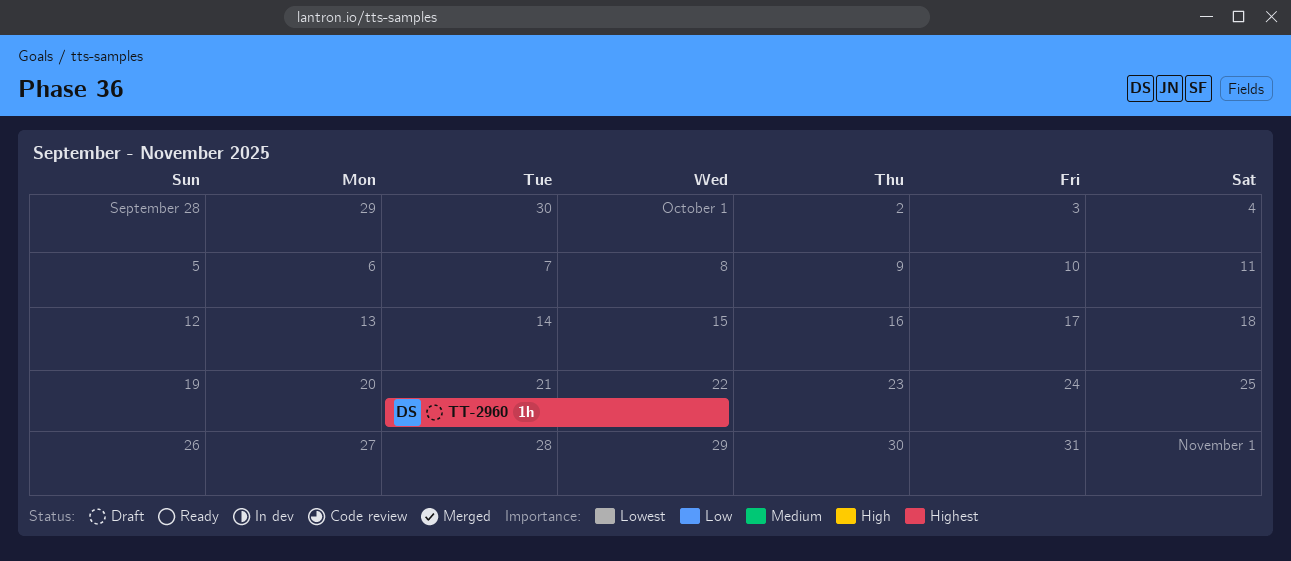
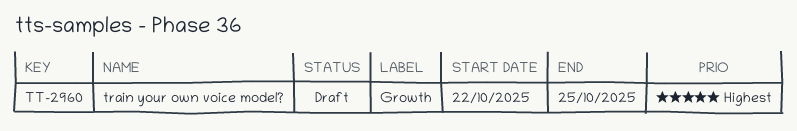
TT-2960, start: Oct 21 -> Oct 22
TT-2960, due: Oct 22 -> Oct 25

